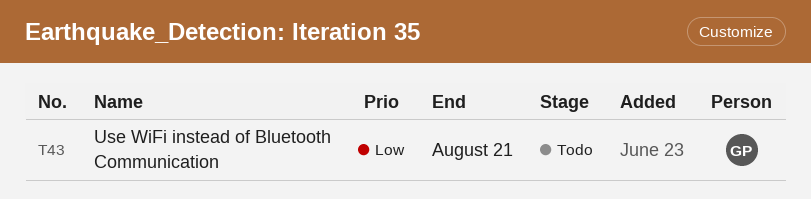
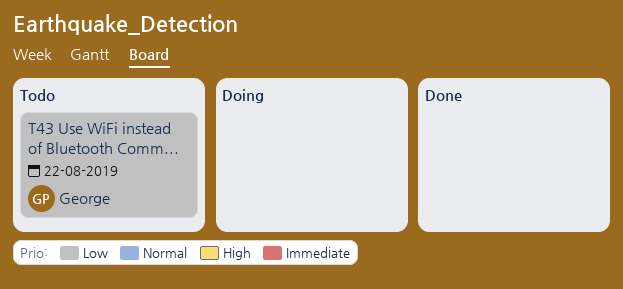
T43, due: Aug 21 -> Aug 22

